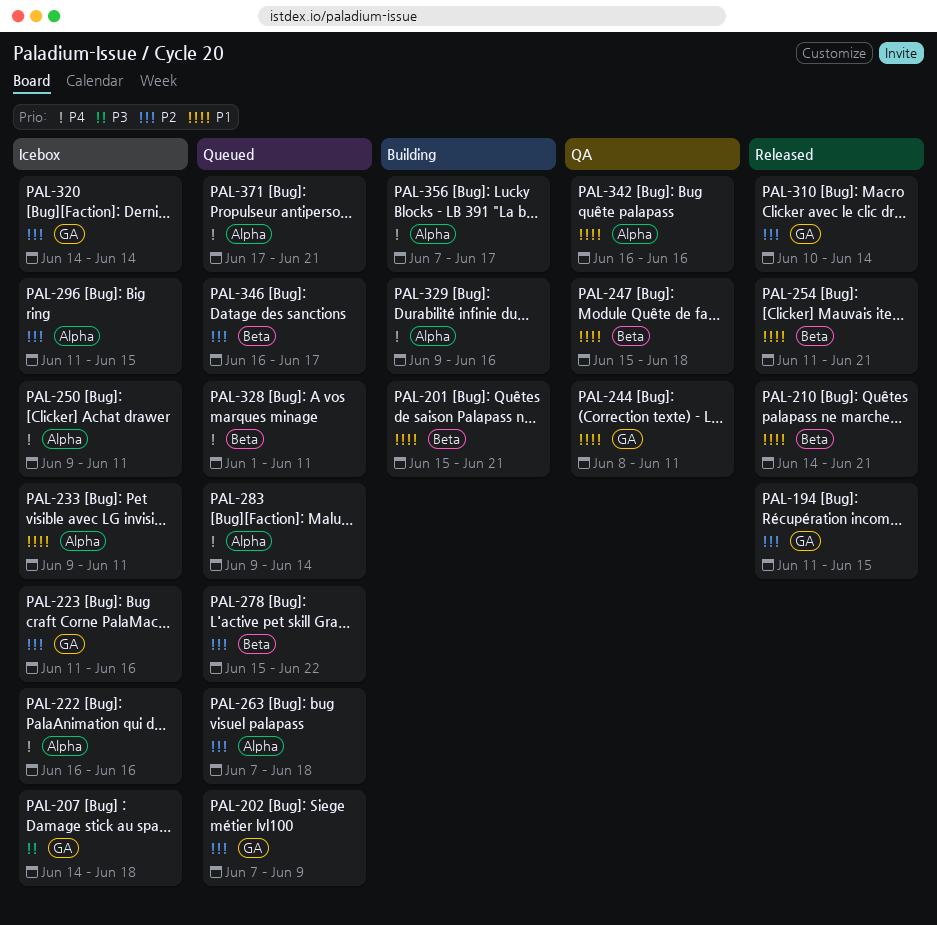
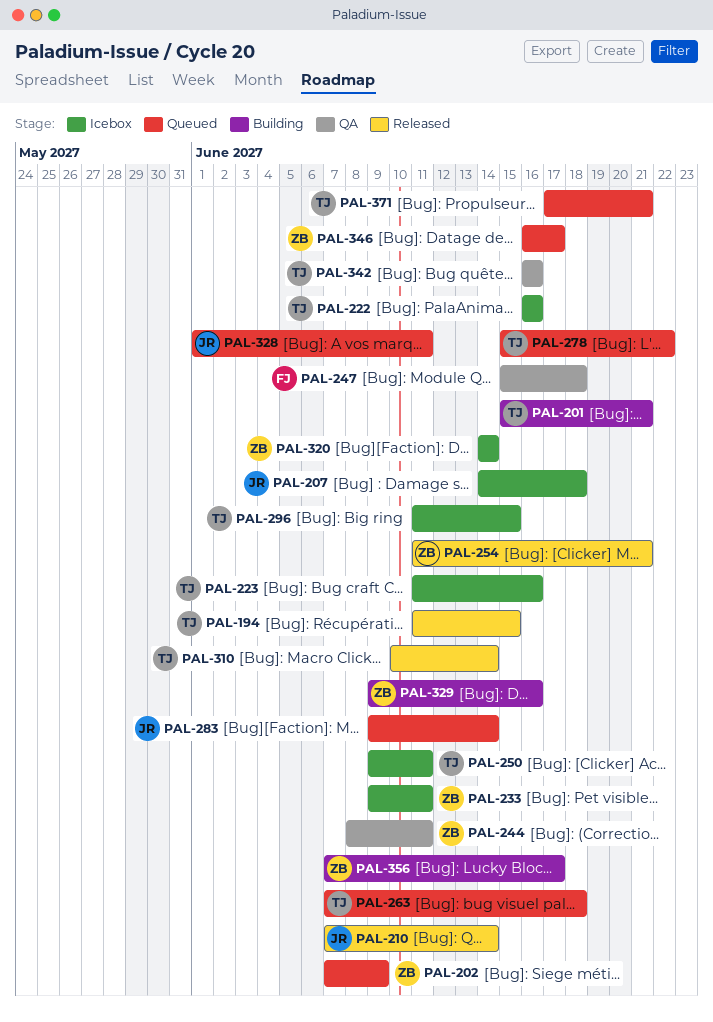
PAL-210, start: Jun 14 -> Jun 7
PAL-210, due: Jun 21 -> Jun 14

